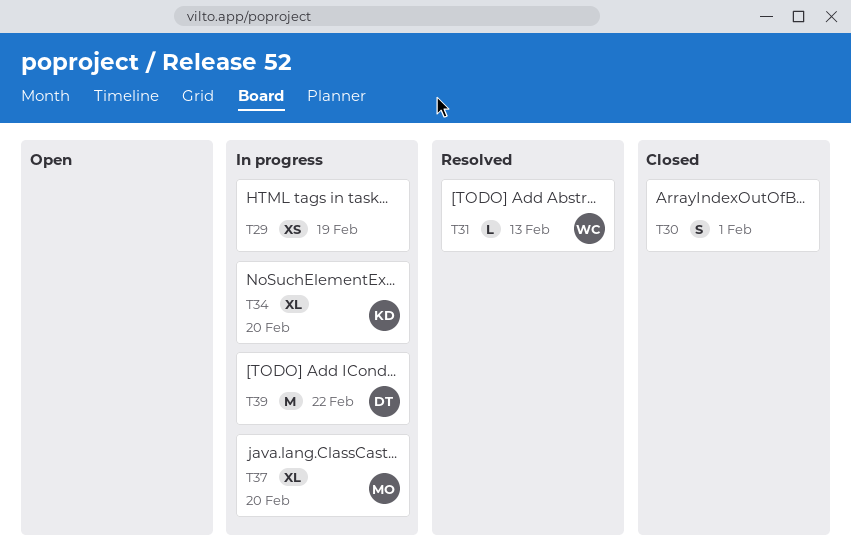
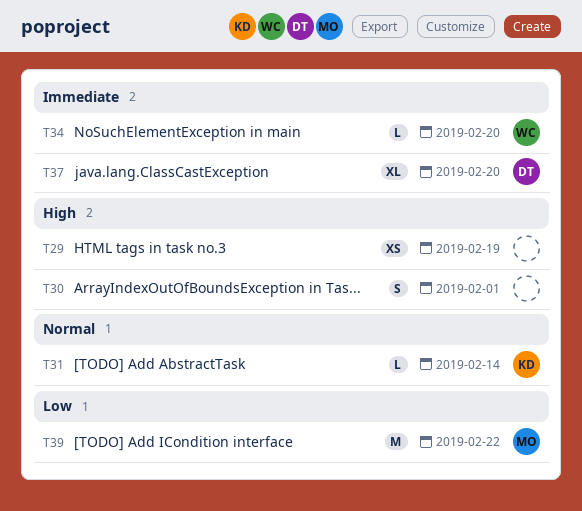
T31, owner: WC -> KD
T31, due: Feb 13 -> Feb 14
T34, owner: KD -> WC
T34, estimate: XL -> L
T37, owner: MO -> DT
T39, owner: DT -> MO

